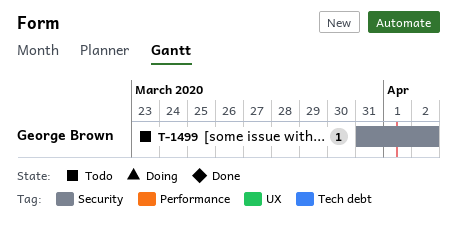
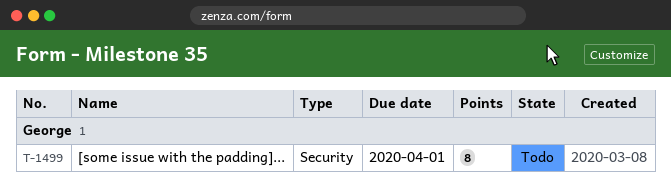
T-1499, estimate: 1 -> 8
T-1499, due: Apr 2 -> Apr 1

